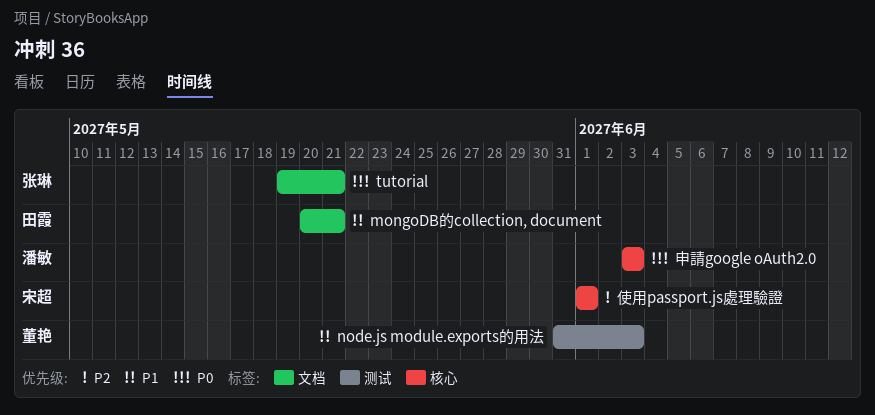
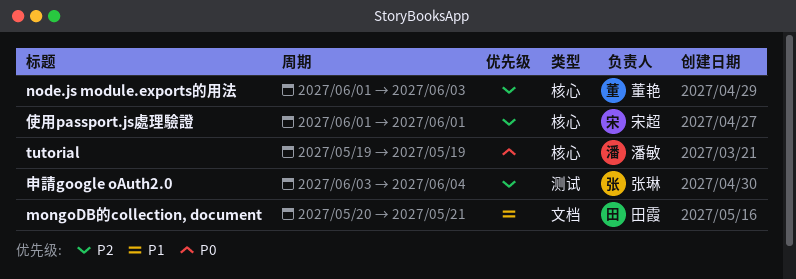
node.js module.exports的用法, priority: P1 -> P2
node.js module.exports的用法, label: 测试 -> 核心
node.js module.exports的用法, start: May 31 -> Jun 1
tutorial, owner: 张琳 -> 潘敏
tutorial, label: 文档 -> 核心
tutorial, due: May 21 -> May 19
申請google oAuth2.0, owner: 潘敏 -> 张琳
申請google oAuth2.0, priority: P0 -> P2
申請google oAuth2.0, label: 核心 -> 测试
申請google oAuth2.0, due: Jun 3 -> Jun 4

